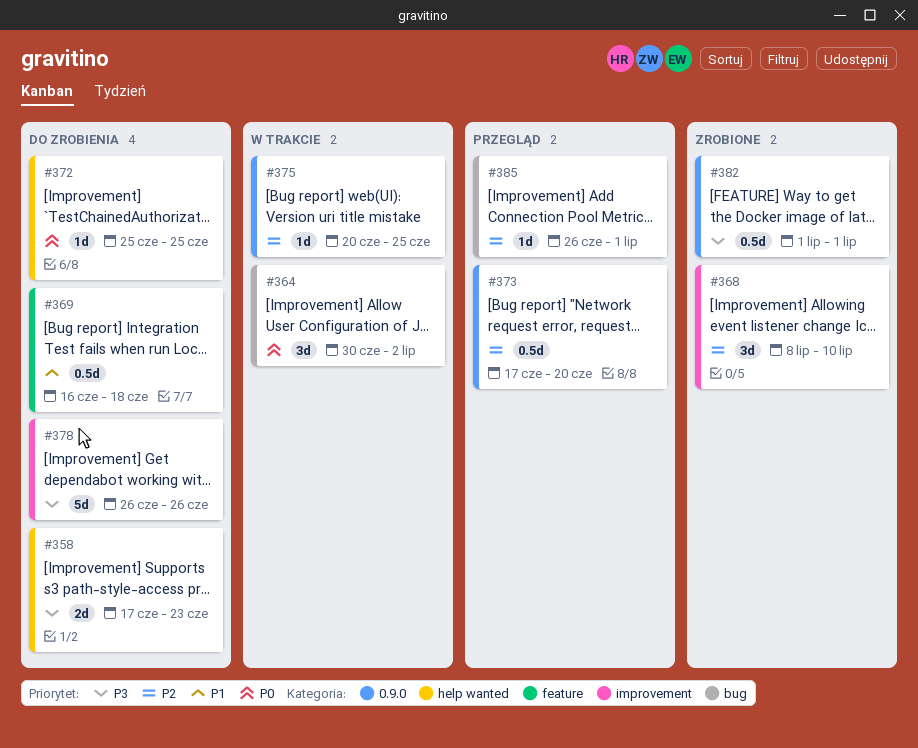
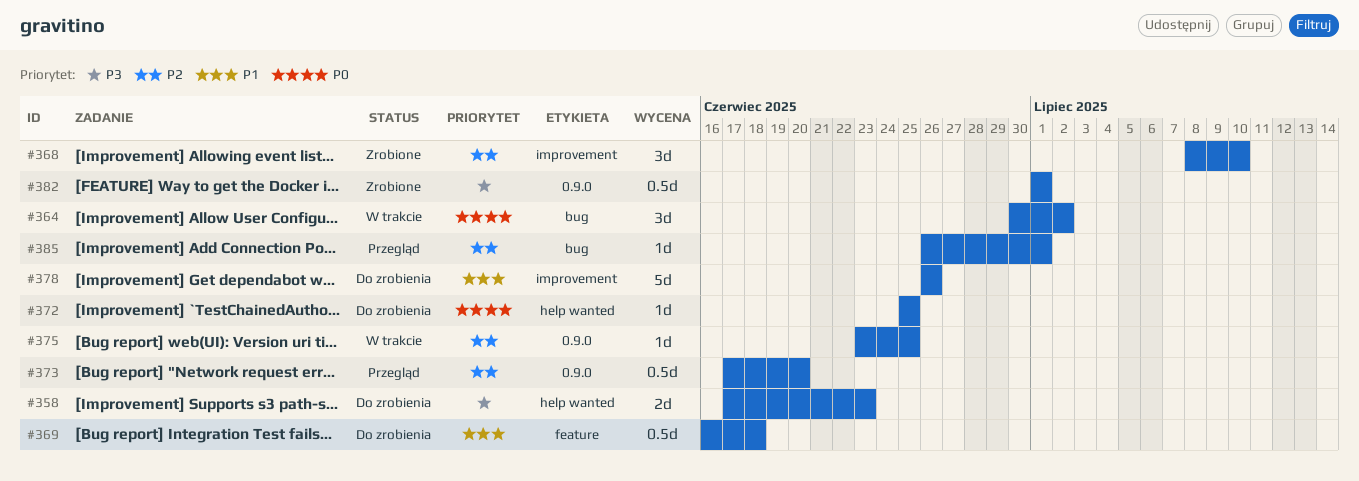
#375, start: Jun 20 -> Jun 23
#378, priority: P3 -> P1

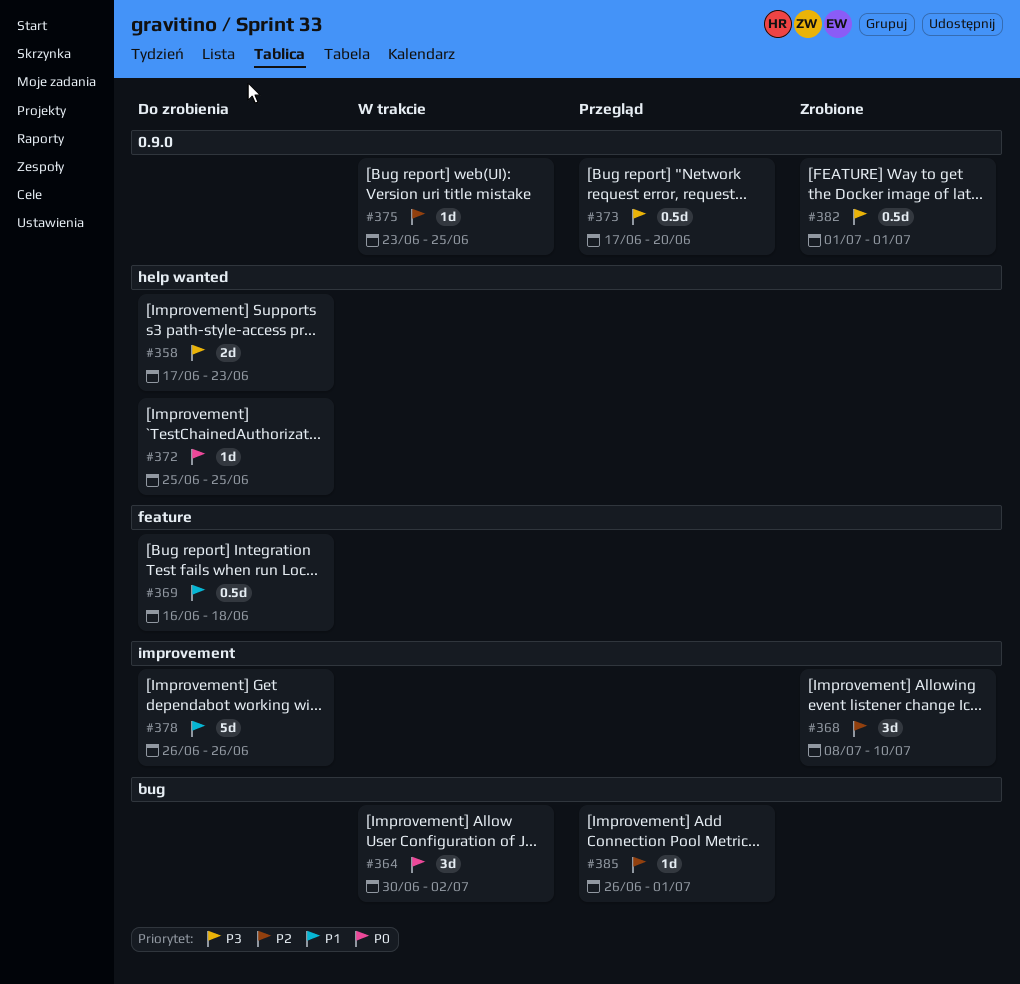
#373, priority: P2 -> P3

